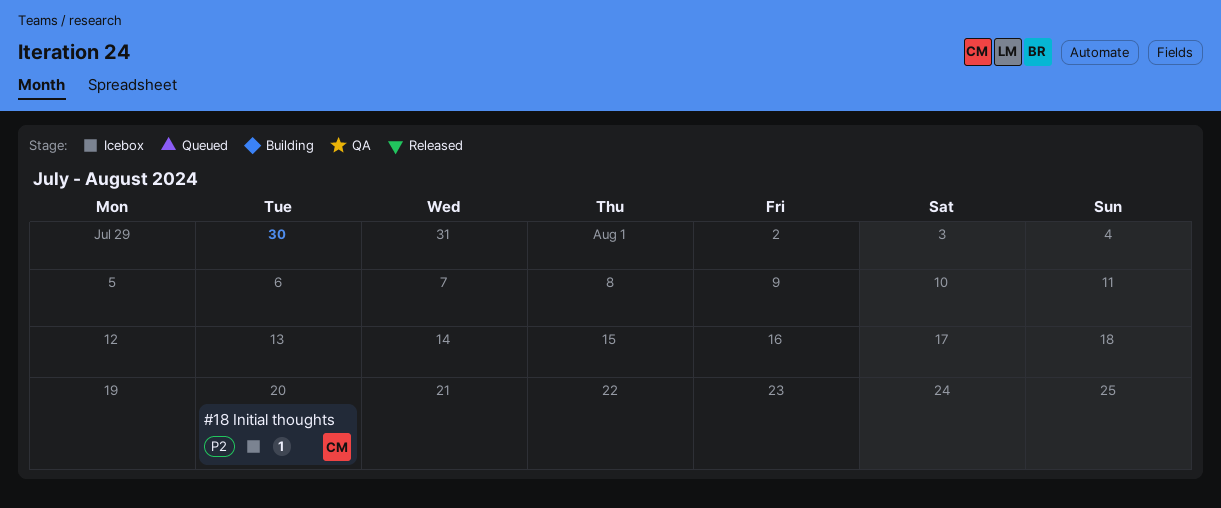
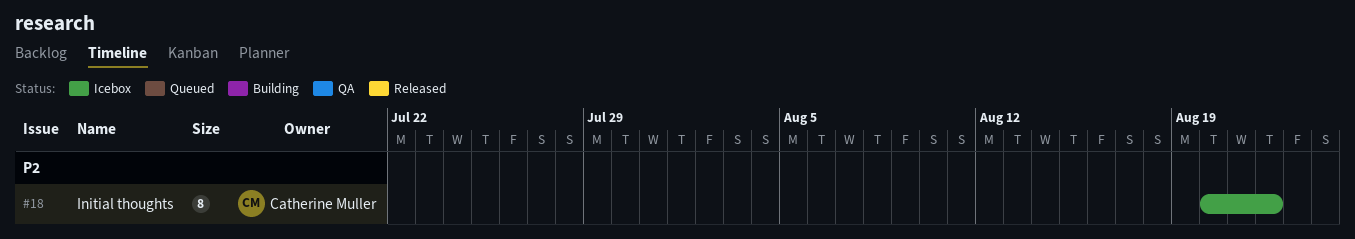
#18, estimate: 1 -> 8
#18, due: Aug 20 -> Aug 22

